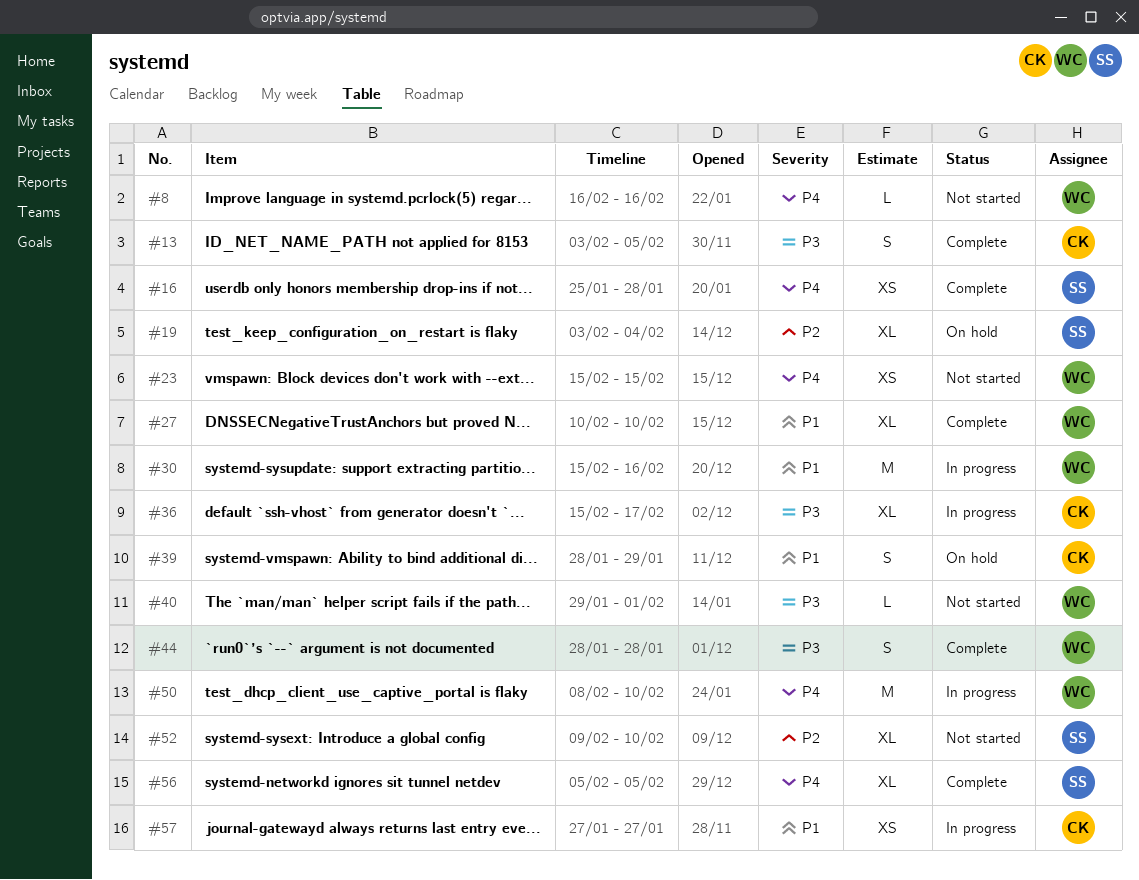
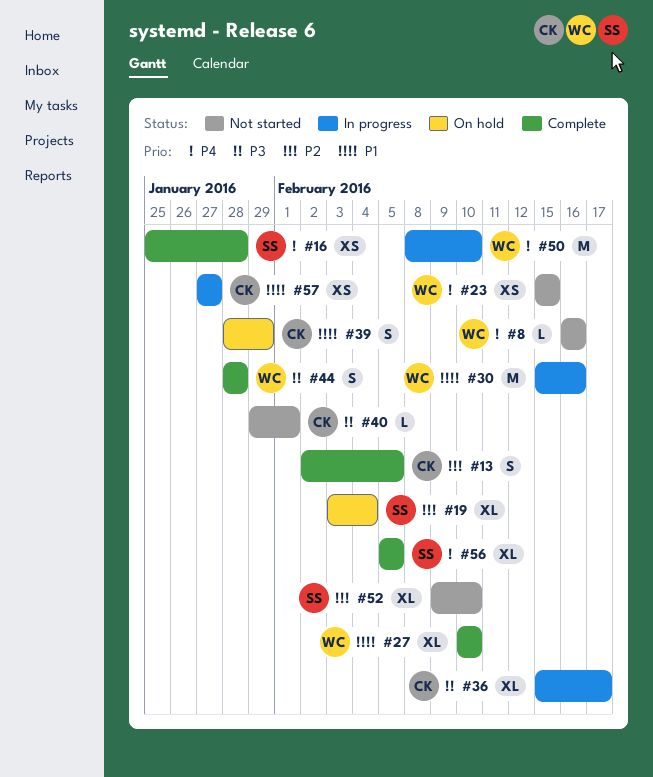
#13, priority: P3 -> P2
#13, start: Feb 3 -> Feb 2
#40, owner: WC -> CK

